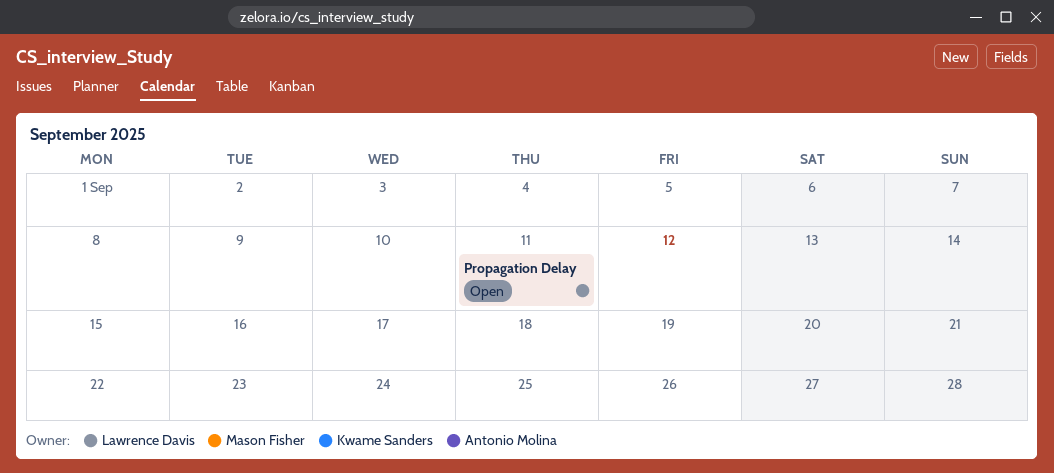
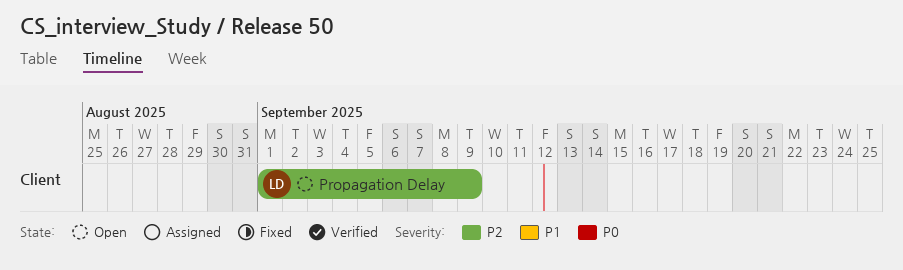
Propagation Delay, due: Sep 11 -> Sep 9

